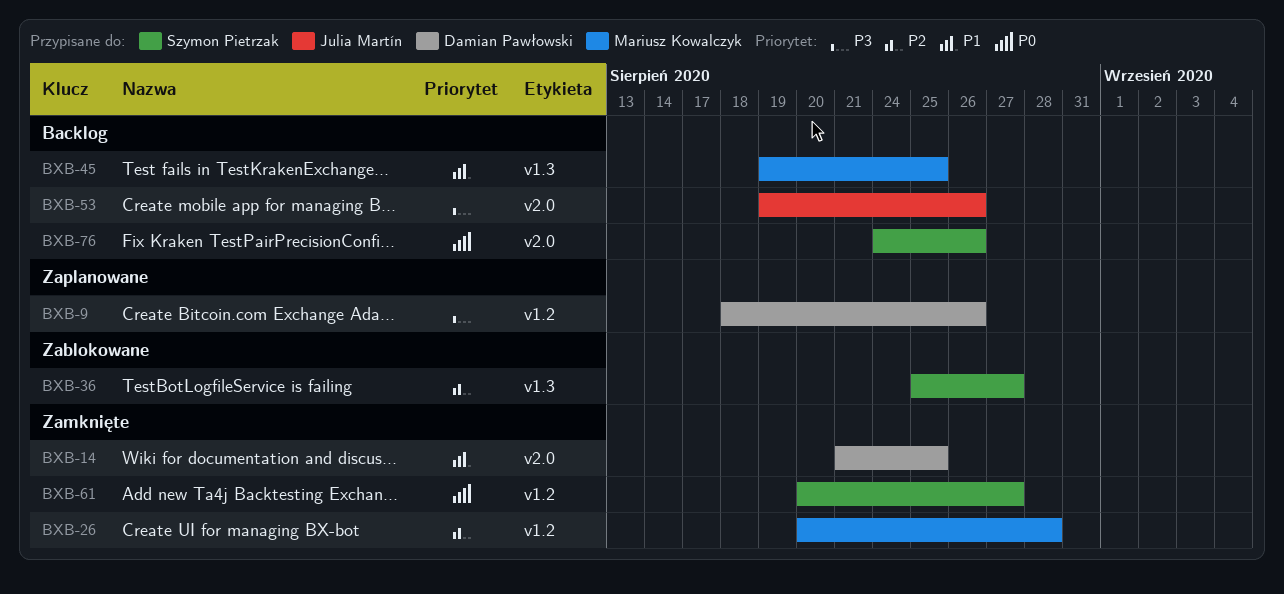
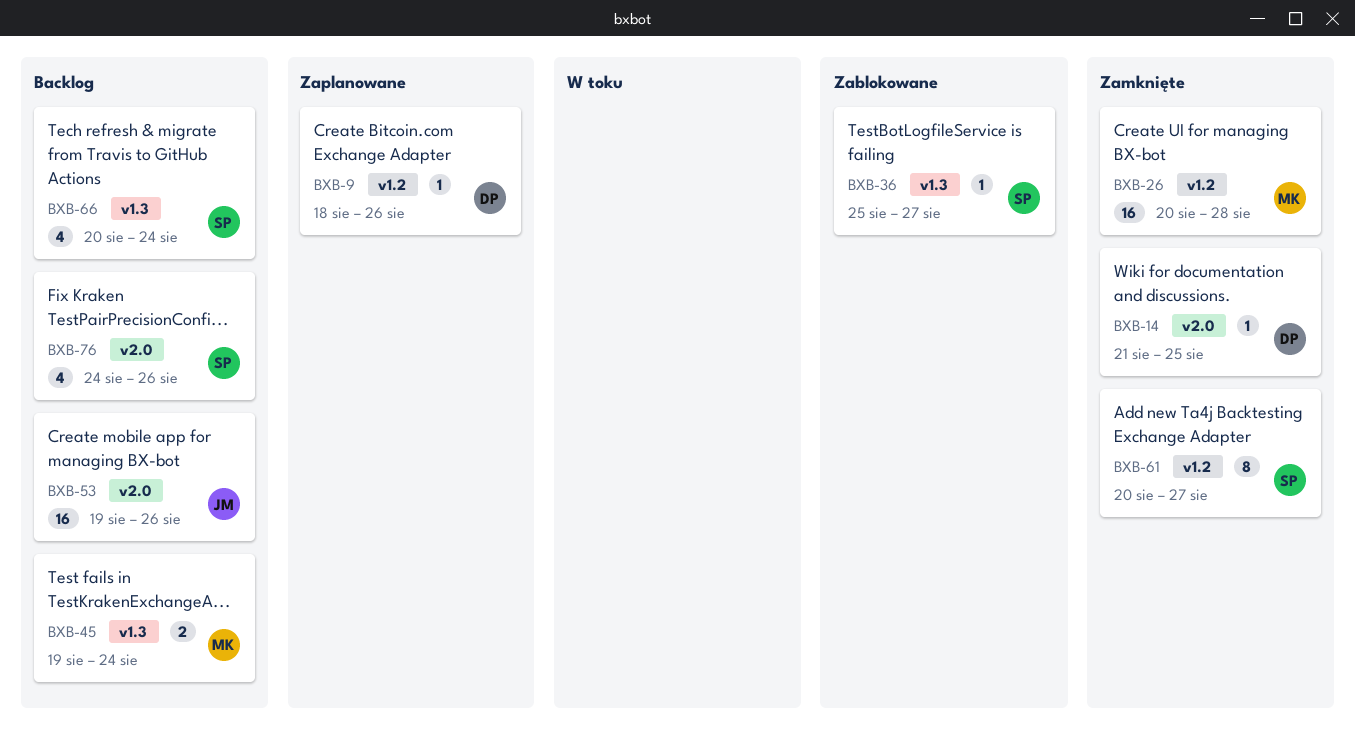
BXB-45, due: Aug 25 -> Aug 24
BXB-66: none -> present

